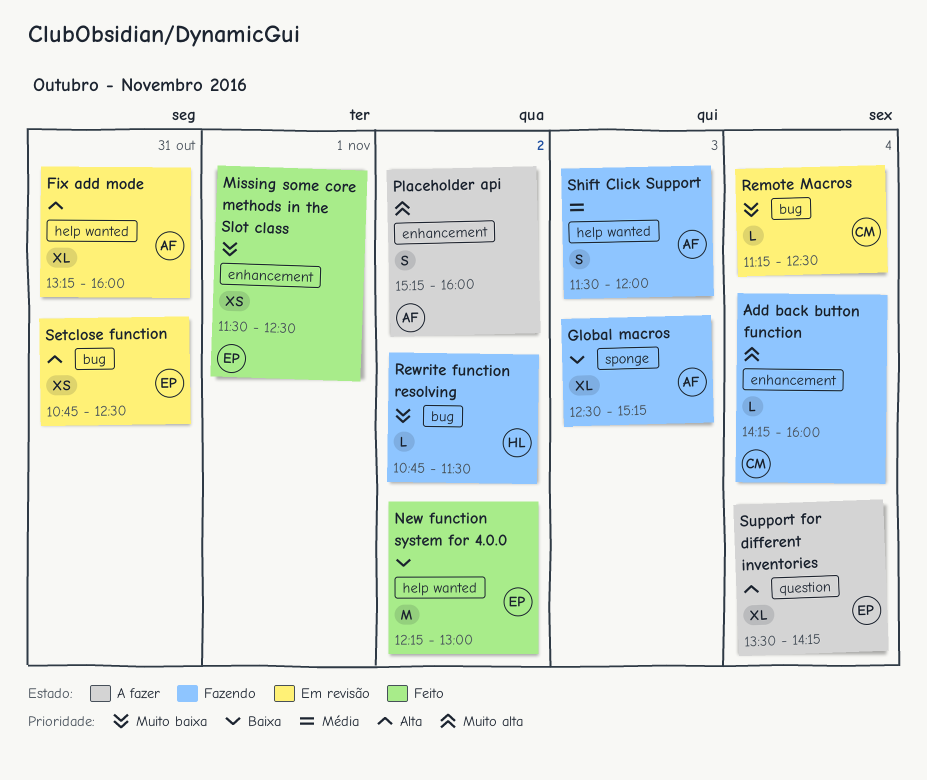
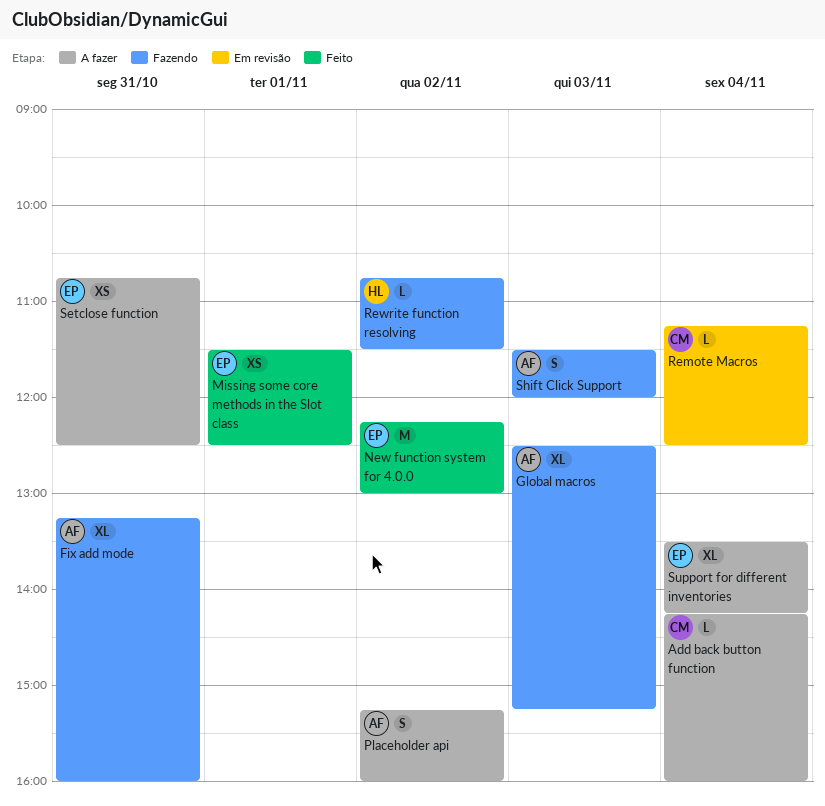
Add back button function, status: Fazendo -> A fazer
Fix add mode, status: Em revisão -> Fazendo
Setclose function, status: Em revisão -> A fazer

